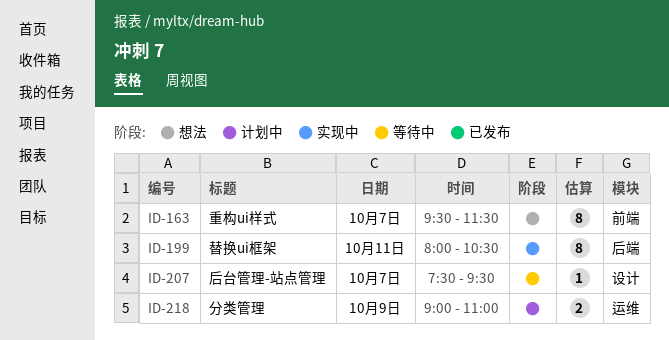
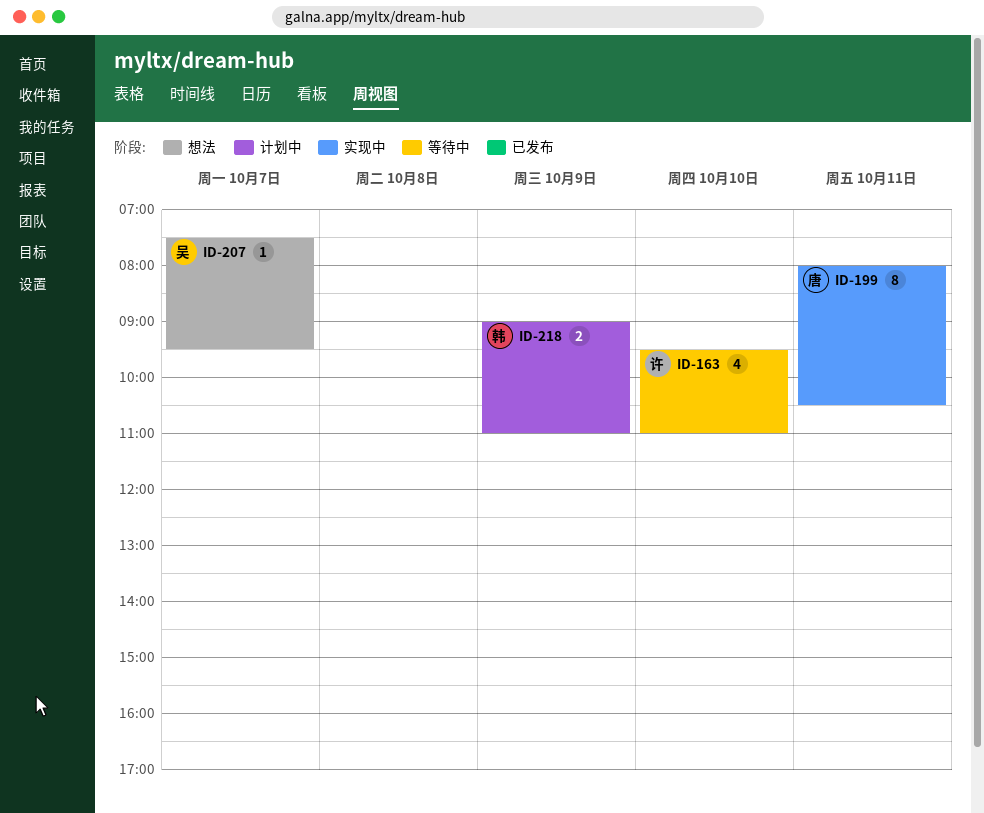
ID-163, status: 想法 -> 等待中
ID-163, estimate: 8 -> 4
ID-163, day: Oct 7 -> Oct 10
ID-163, ends: 11:30 -> 11:00
ID-207, status: 等待中 -> 想法

